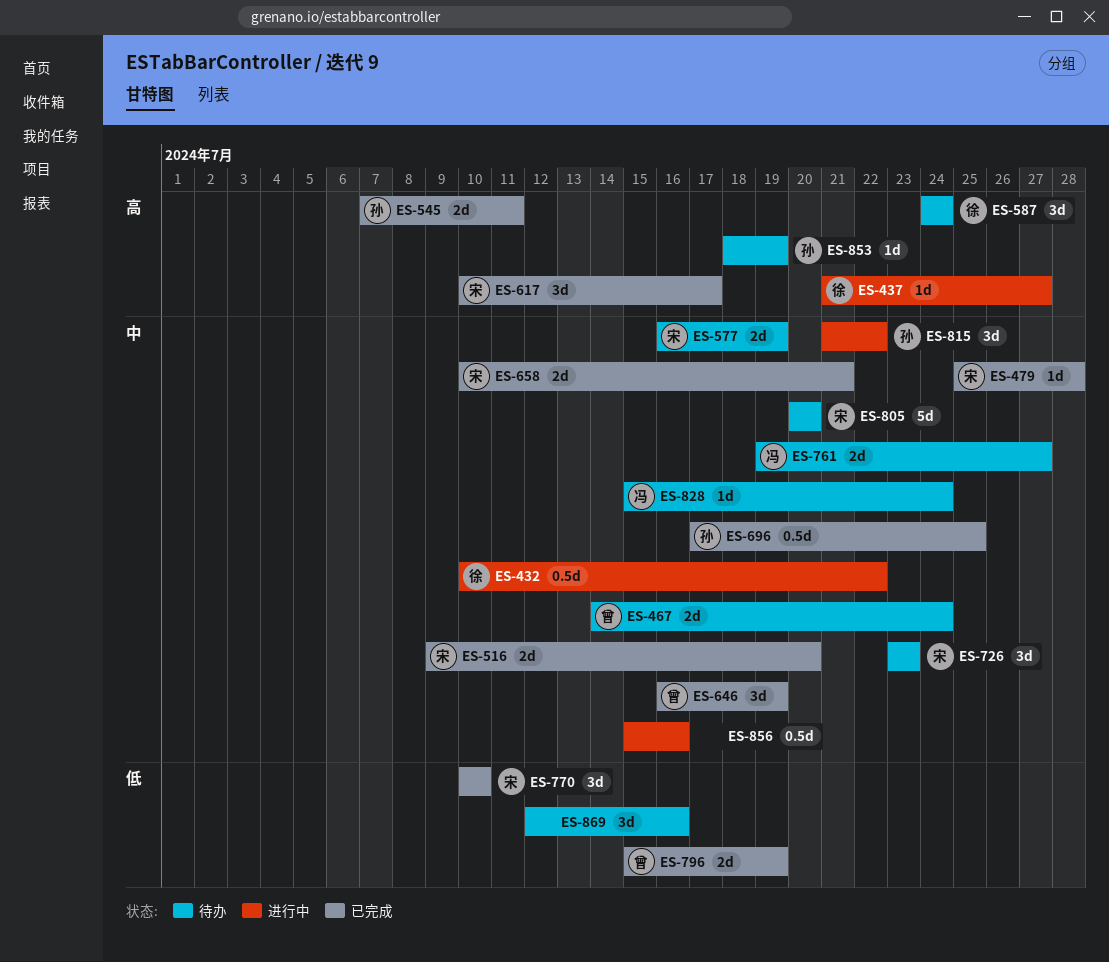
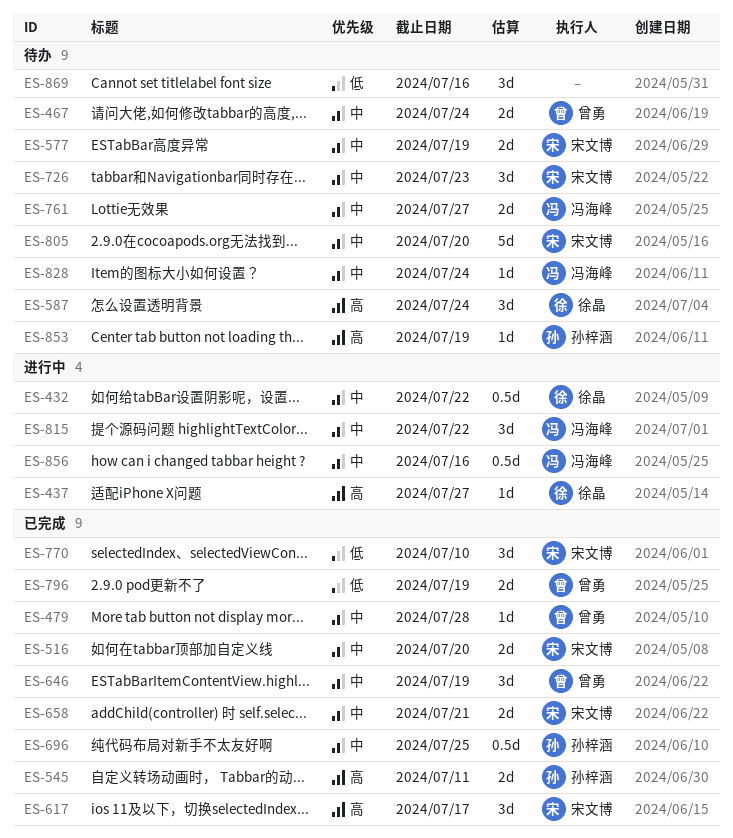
ES-479, owner: 宋文博 -> 曾勇
ES-815, owner: 孙梓涵 -> 冯海峰
ES-856, owner: none -> 冯海峰

